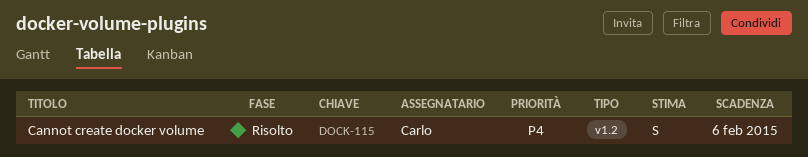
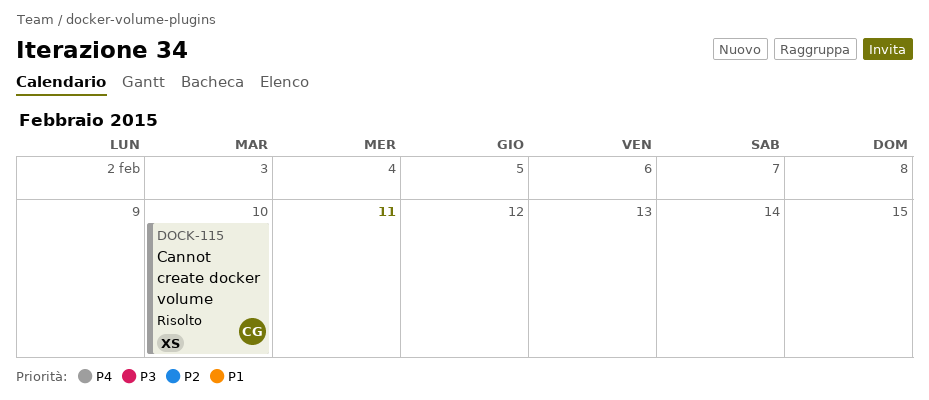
DOCK-115, estimate: S -> XS
DOCK-115, due: Feb 6 -> Feb 10

